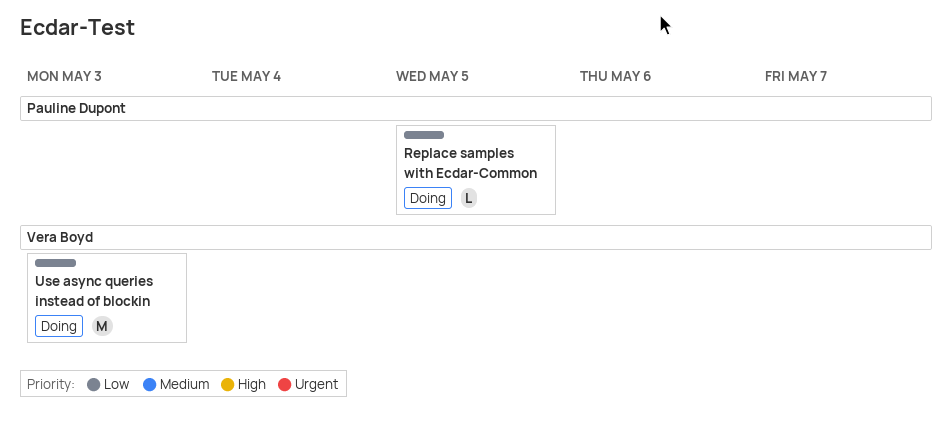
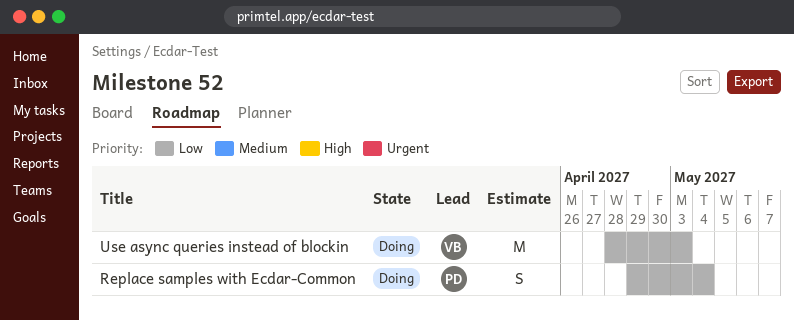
Replace samples with Ecdar-Common, estimate: L -> S
Replace samples with Ecdar-Common, due: May 5 -> May 4

